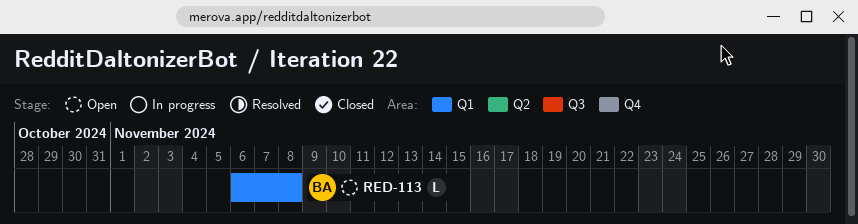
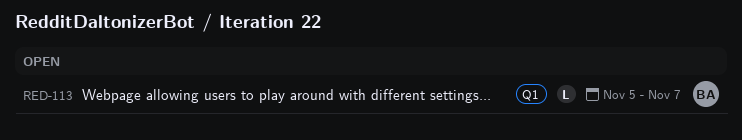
RED-113, start: Nov 6 -> Nov 5
RED-113, due: Nov 8 -> Nov 7

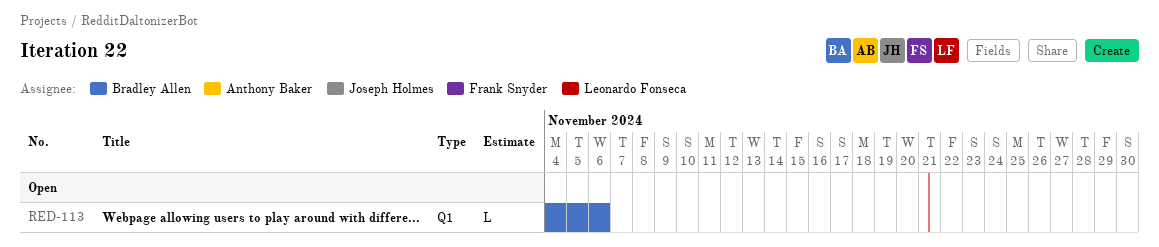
RED-113, start: Nov 5 -> Nov 4
RED-113, due: Nov 7 -> Nov 6

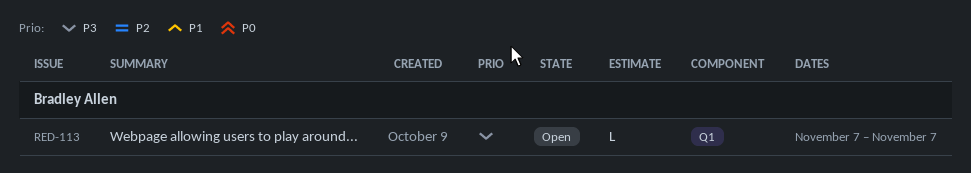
RED-113, start: Nov 4 -> Nov 7
RED-113, due: Nov 6 -> Nov 7

